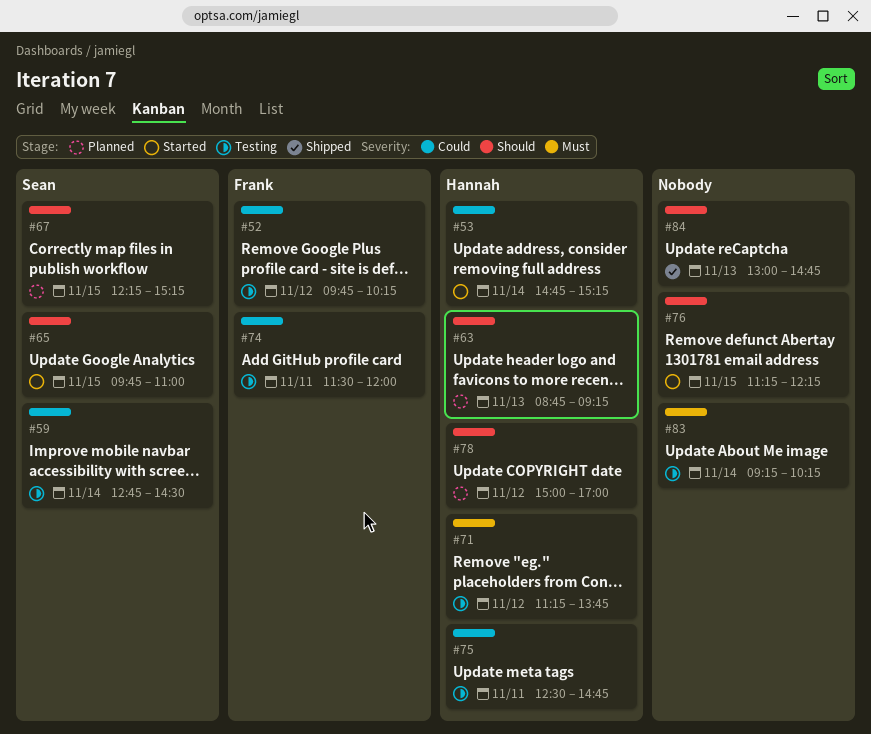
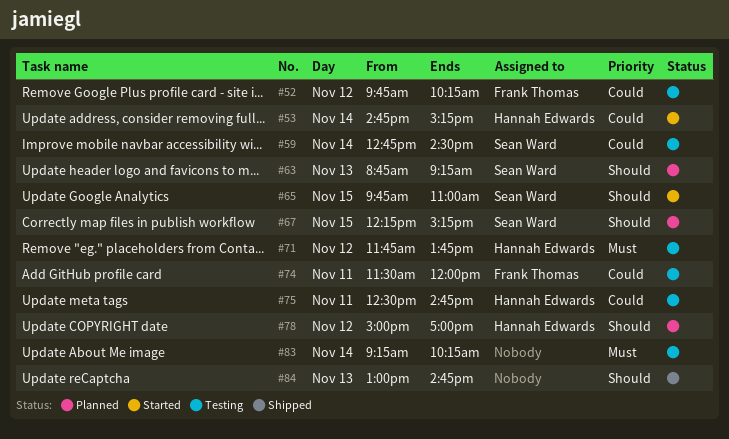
#63, owner: Hannah Edwards -> Sean Ward
#71, begins: 11:15 -> 11:45
#76: present -> none

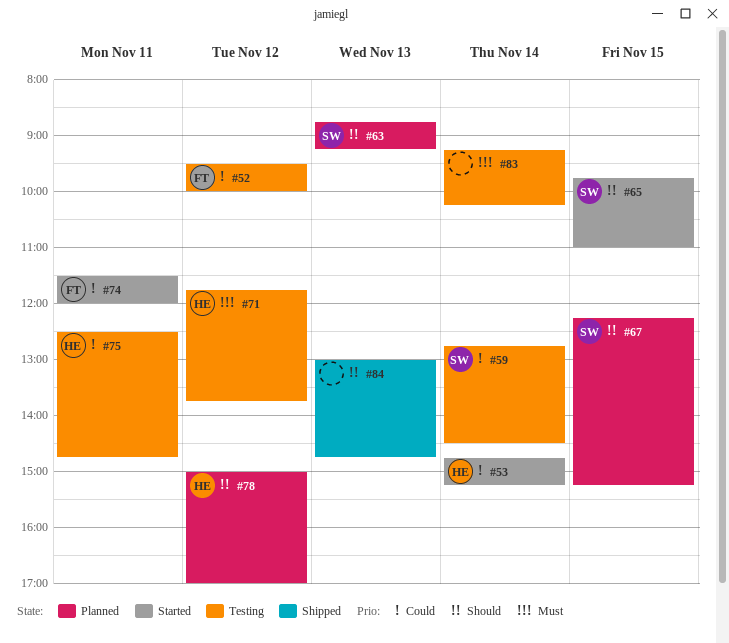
#52, begins: 09:45 -> 09:30
#52, ends: 10:15 -> 10:00
#74, status: Testing -> Started

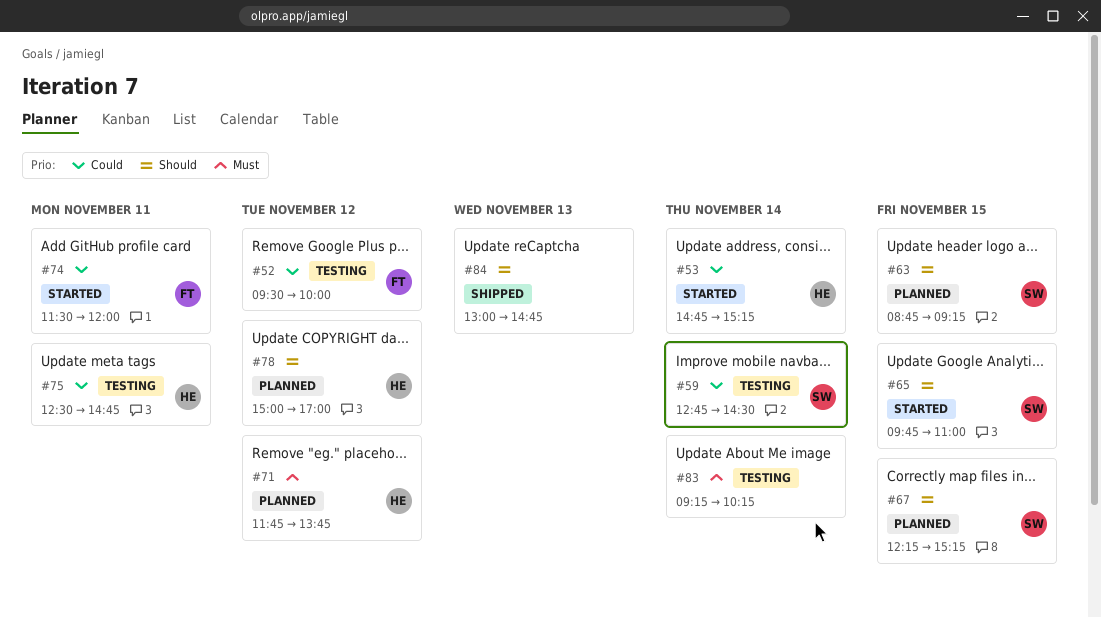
#63, day: Nov 13 -> Nov 15
#71, status: Testing -> Planned

